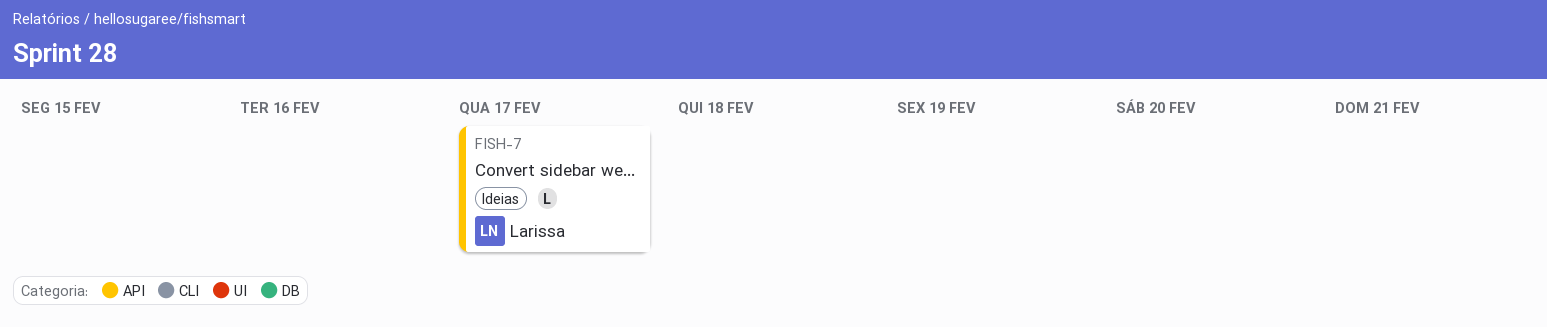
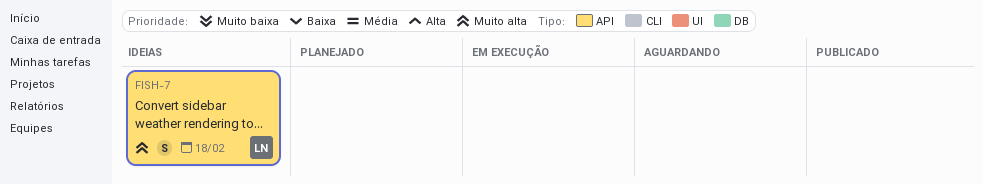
FISH-7, estimate: L -> S
FISH-7, due: Feb 17 -> Feb 18

